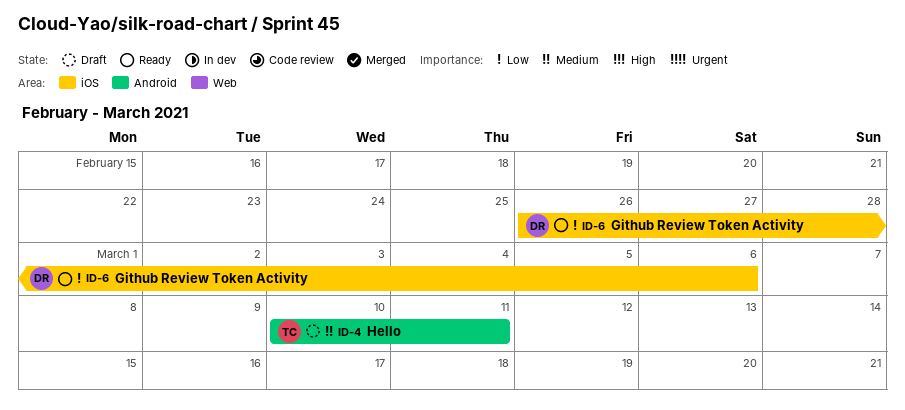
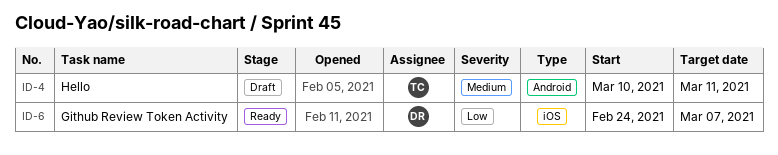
ID-6, start: Feb 26 -> Feb 24
ID-6, due: Mar 6 -> Mar 7

